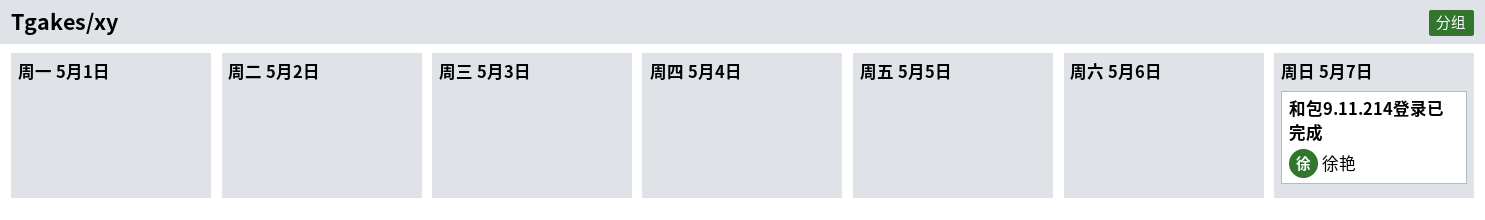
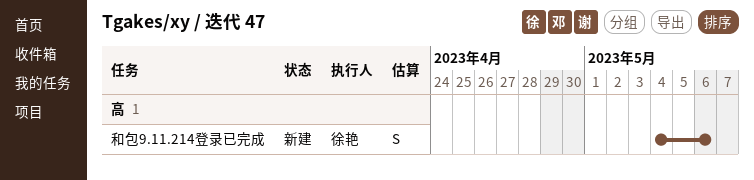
和包9.11.214登录已完成, due: May 7 -> May 6

